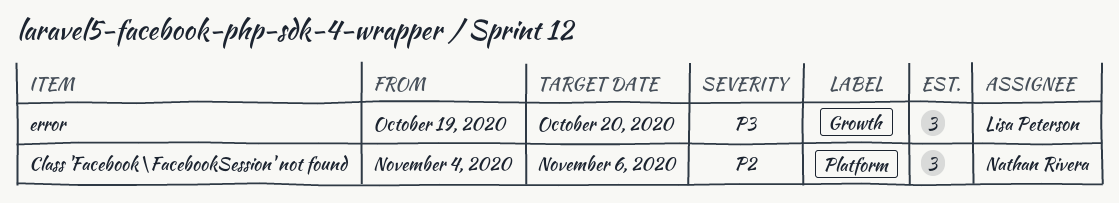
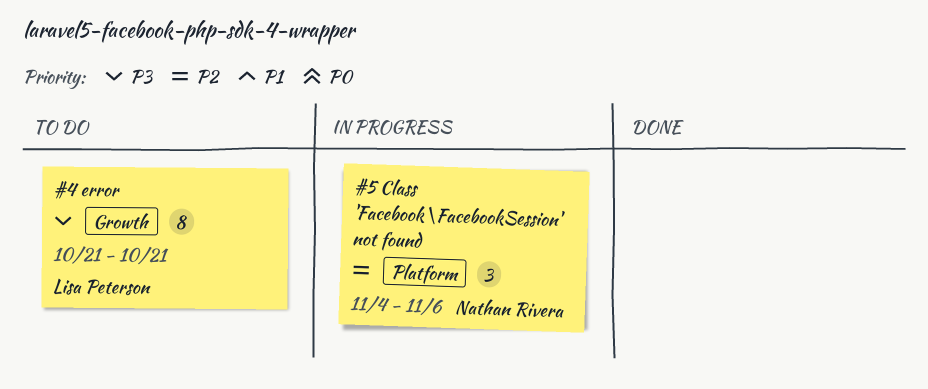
error, estimate: 3 -> 8
error, start: Oct 19 -> Oct 21
error, due: Oct 20 -> Oct 21

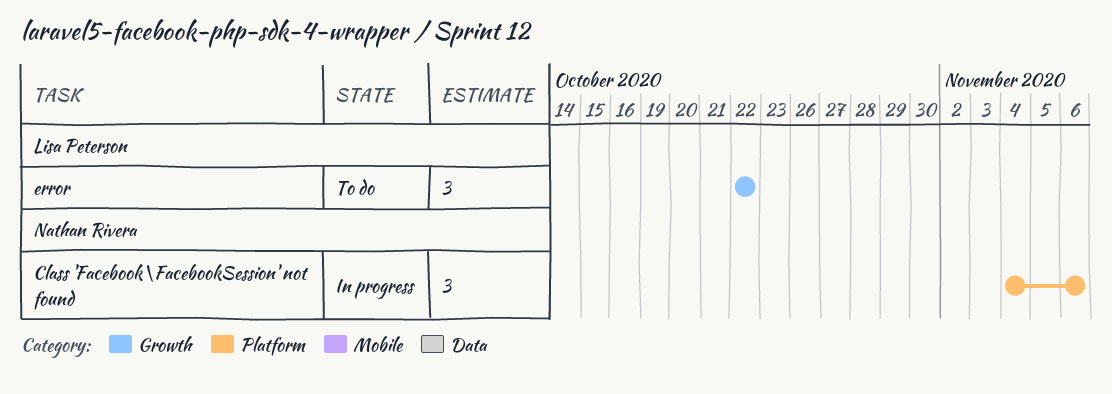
error, estimate: 8 -> 3
error, start: Oct 21 -> Oct 22
error, due: Oct 21 -> Oct 22

